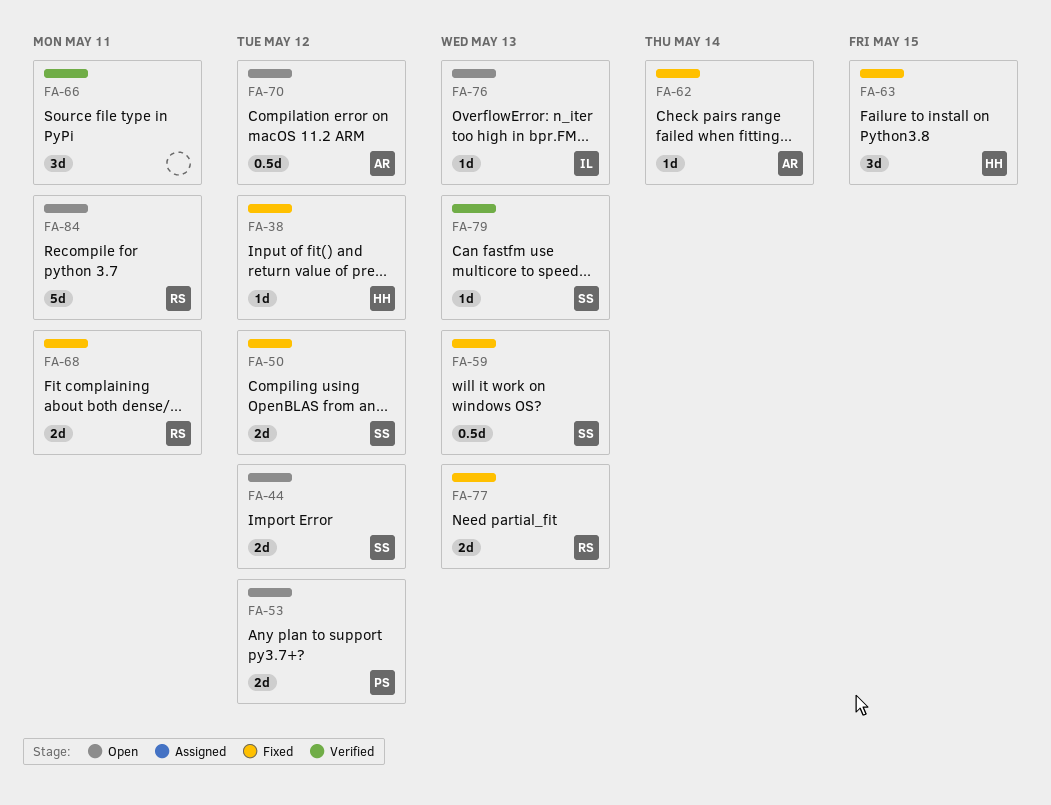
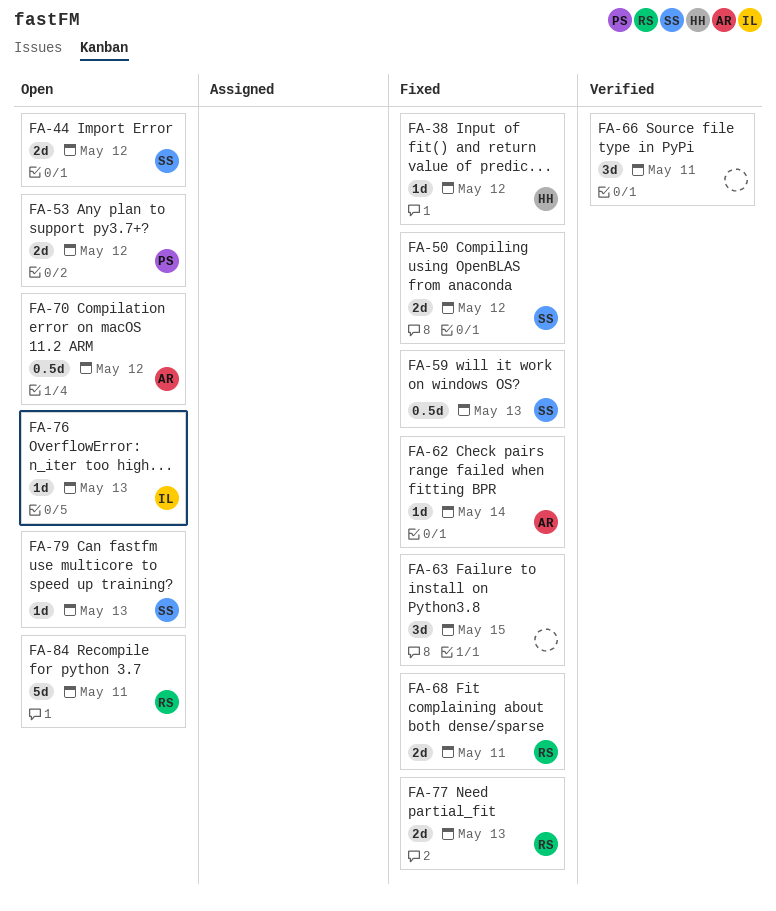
FA-63, owner: HH -> none
FA-79, status: Verified -> Open

